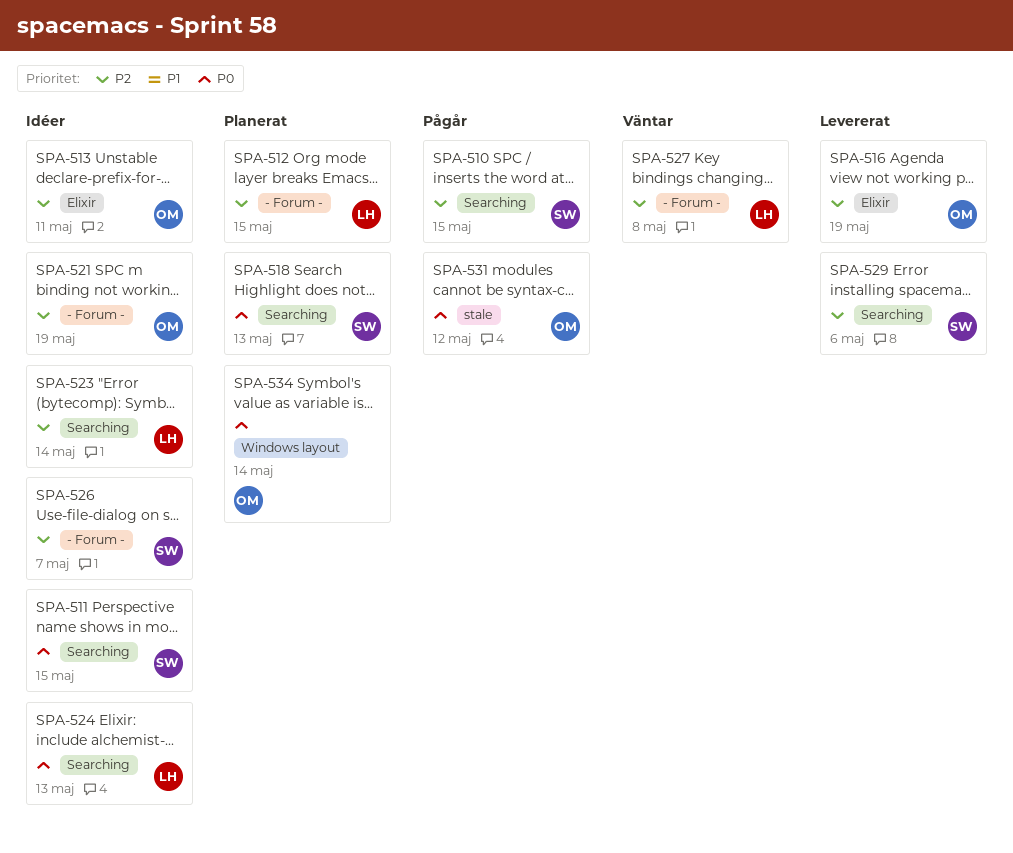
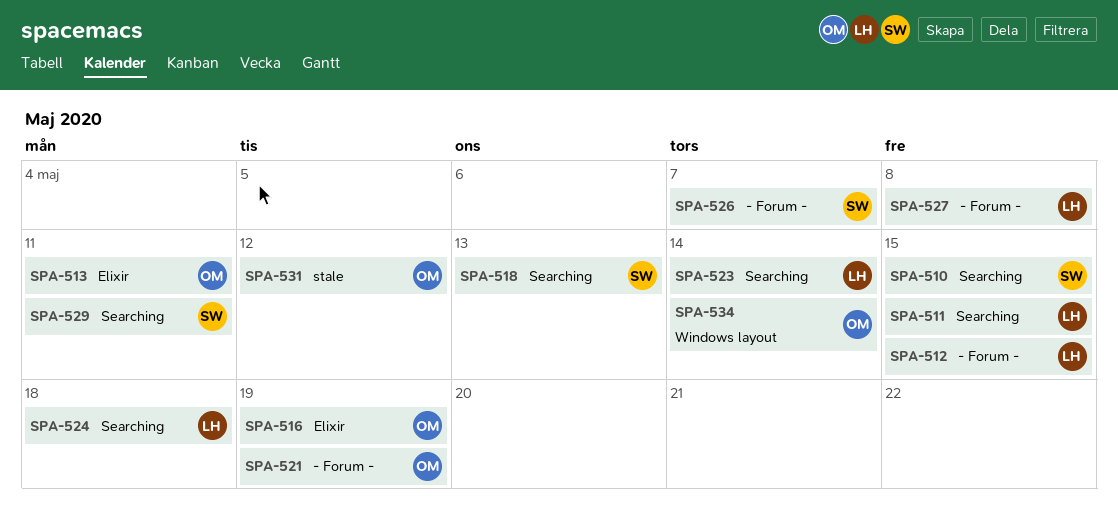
SPA-511, owner: SW -> LH
SPA-524, due: May 13 -> May 18
SPA-529, due: May 6 -> May 11

